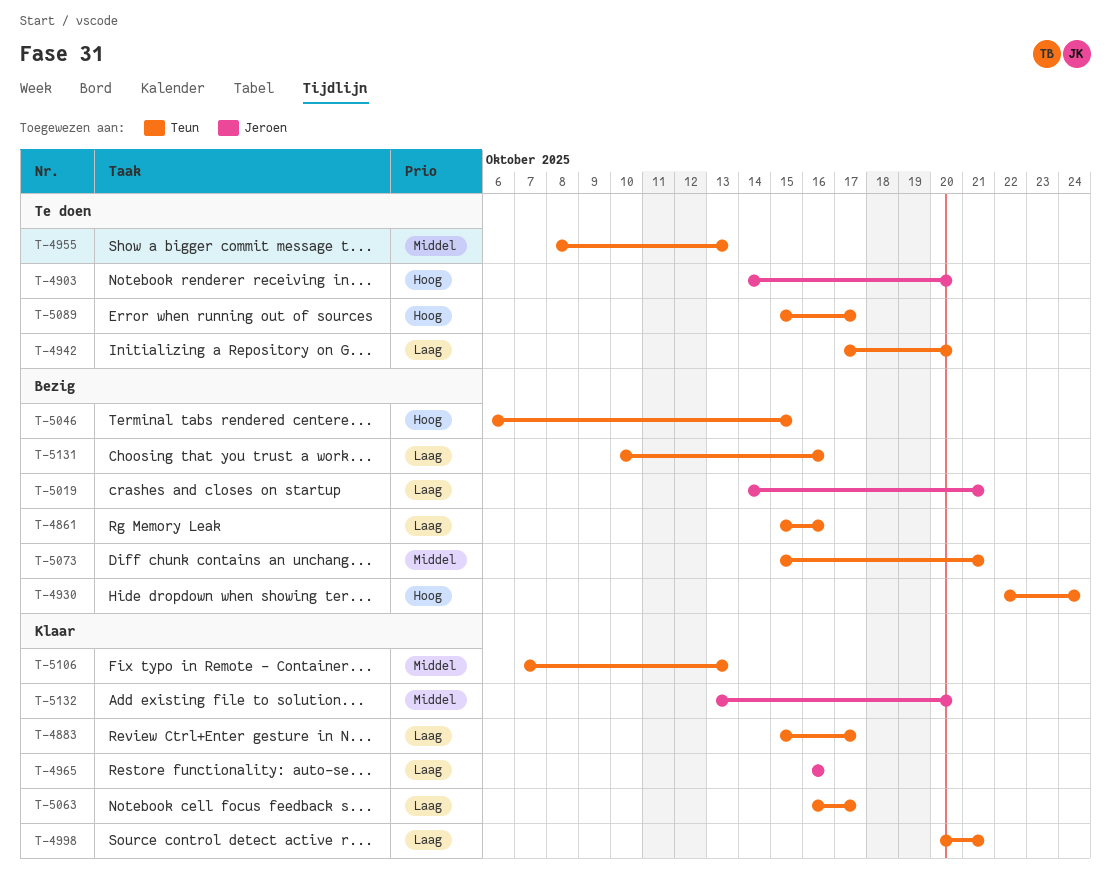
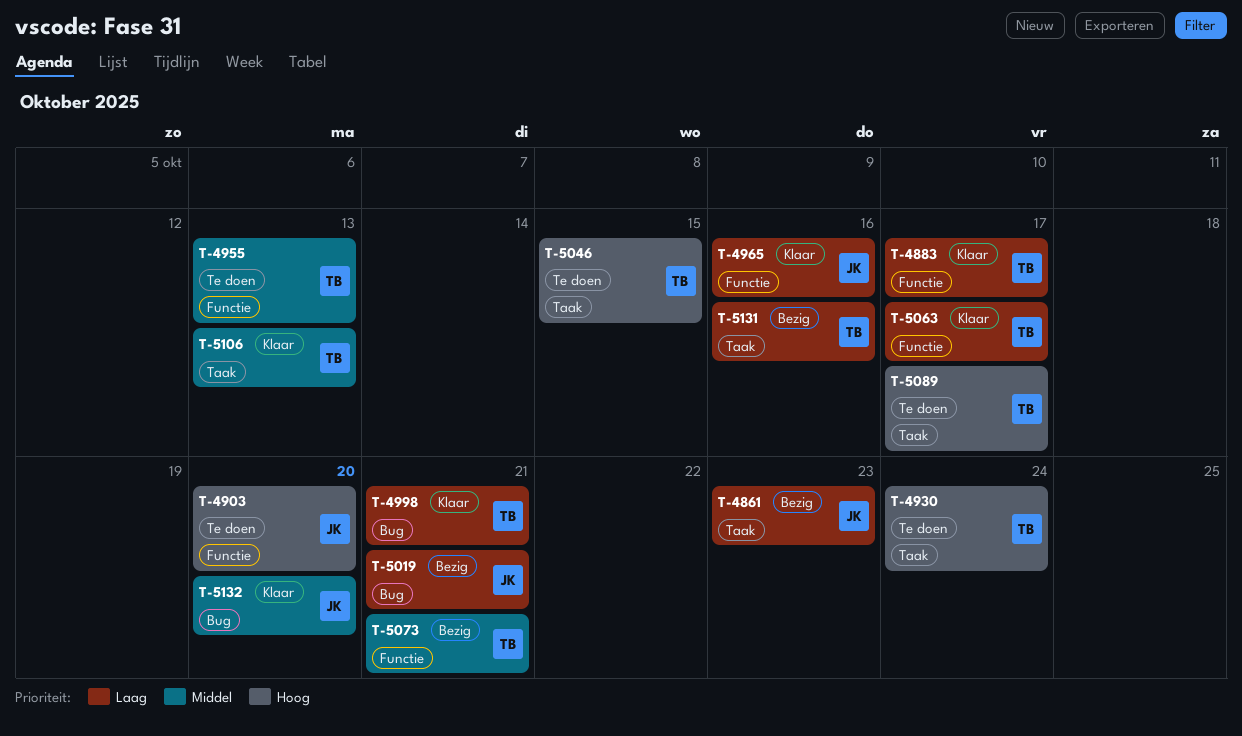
T-4861, owner: Teun -> Jeroen
T-4861, due: Oct 16 -> Oct 23
T-4930, status: Bezig -> Te doen
T-4942: present -> none
T-5046, status: Bezig -> Te doen

